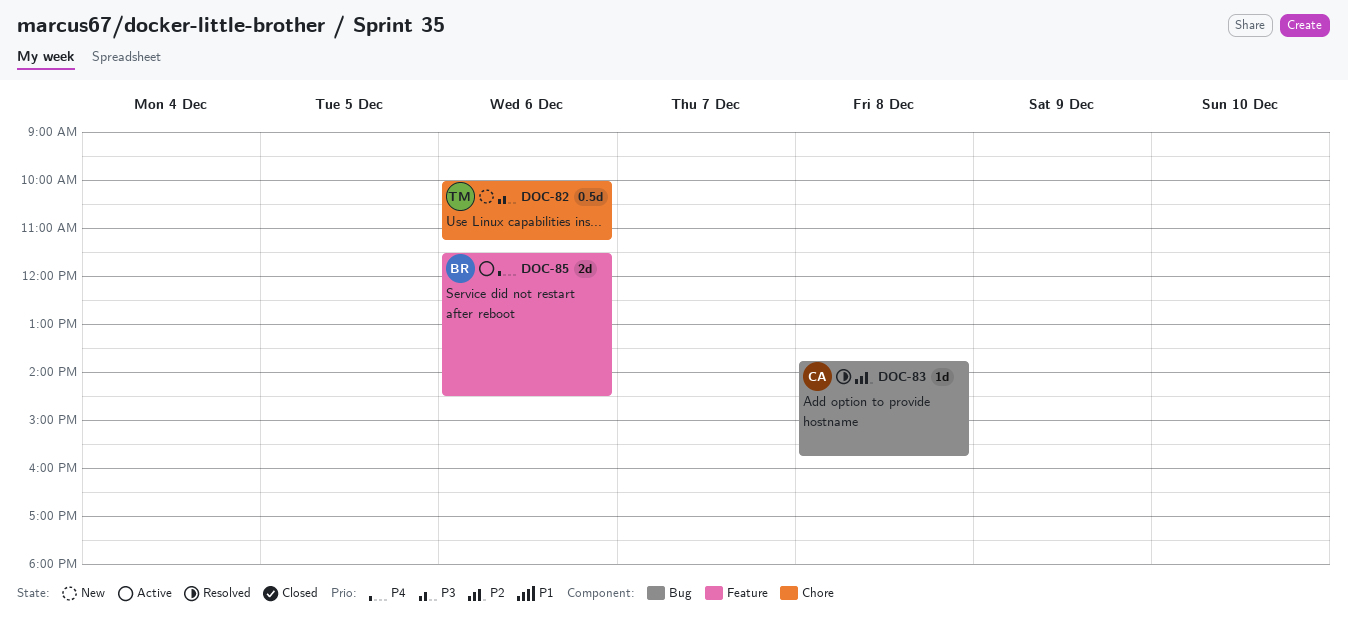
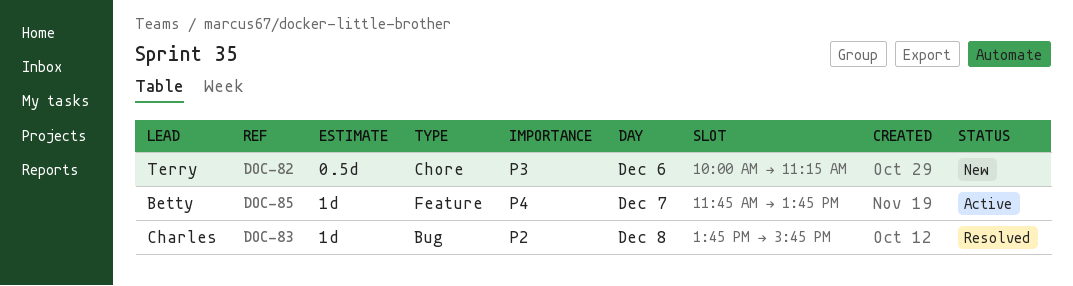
DOC-85, estimate: 2d -> 1d
DOC-85, day: Dec 6 -> Dec 7
DOC-85, begins: 11:30 -> 11:45
DOC-85, ends: 14:30 -> 13:45

